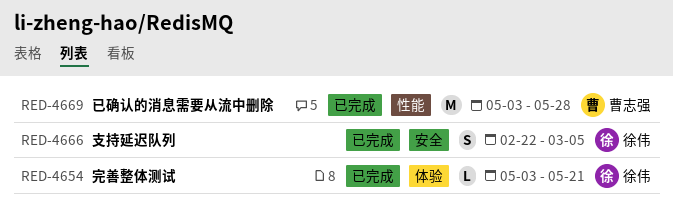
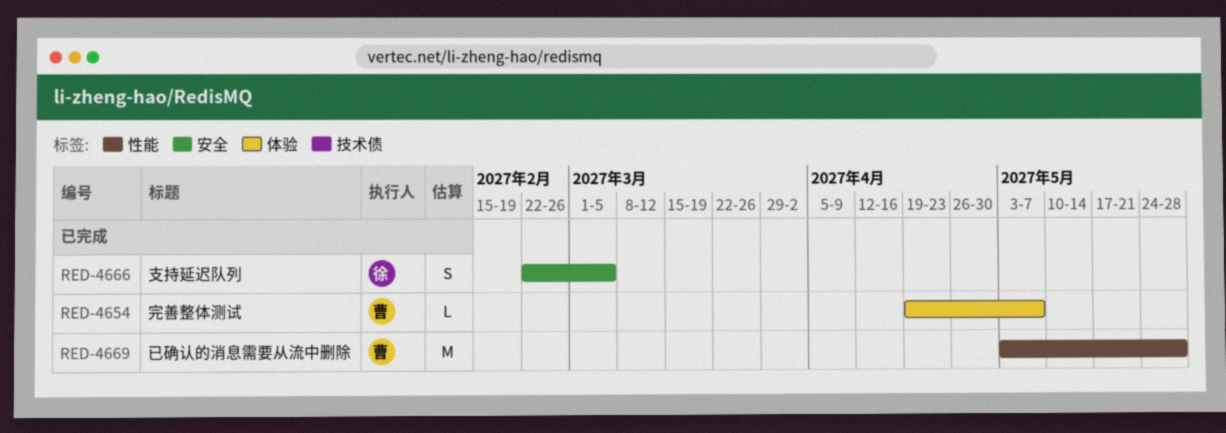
RED-4654, owner: 徐伟 -> 曹志强
RED-4654, start: May 3 -> Apr 19
RED-4654, due: May 21 -> May 7

